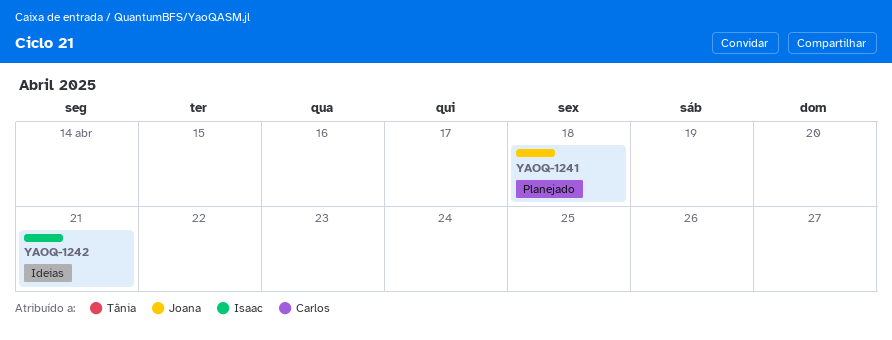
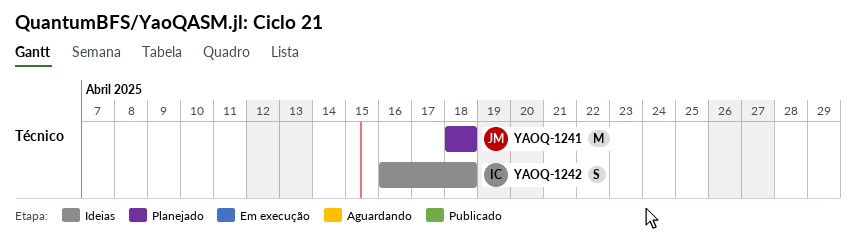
YAOQ-1242, due: Apr 21 -> Apr 18

